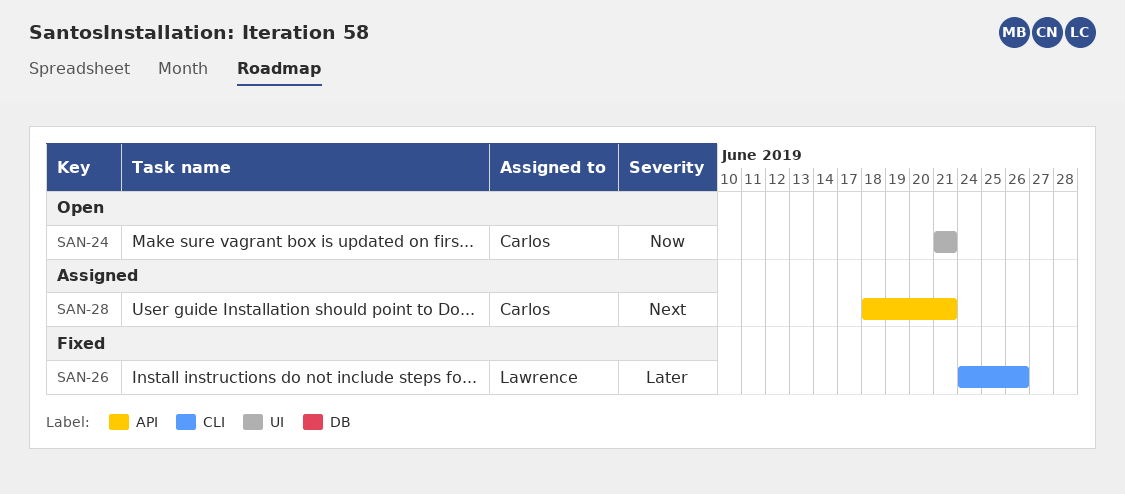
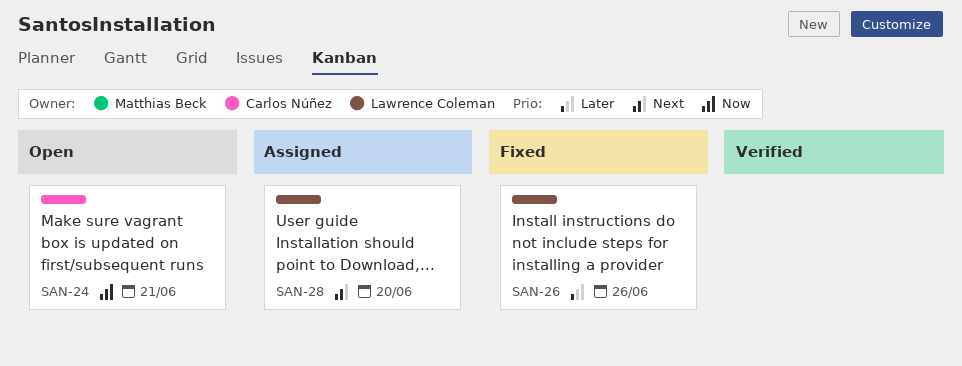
SAN-28, owner: Carlos Núñez -> Lawrence Coleman
SAN-28, due: Jun 21 -> Jun 20

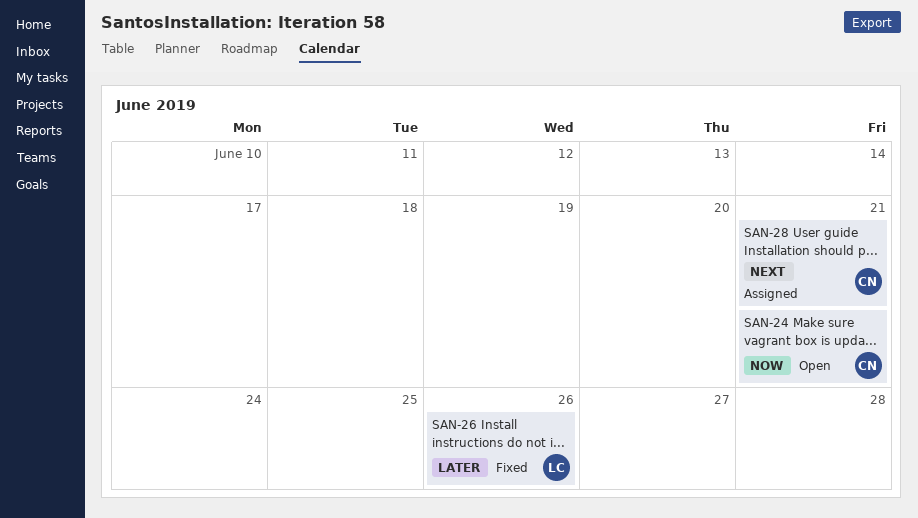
SAN-28, owner: Lawrence Coleman -> Carlos Núñez
SAN-28, due: Jun 20 -> Jun 21

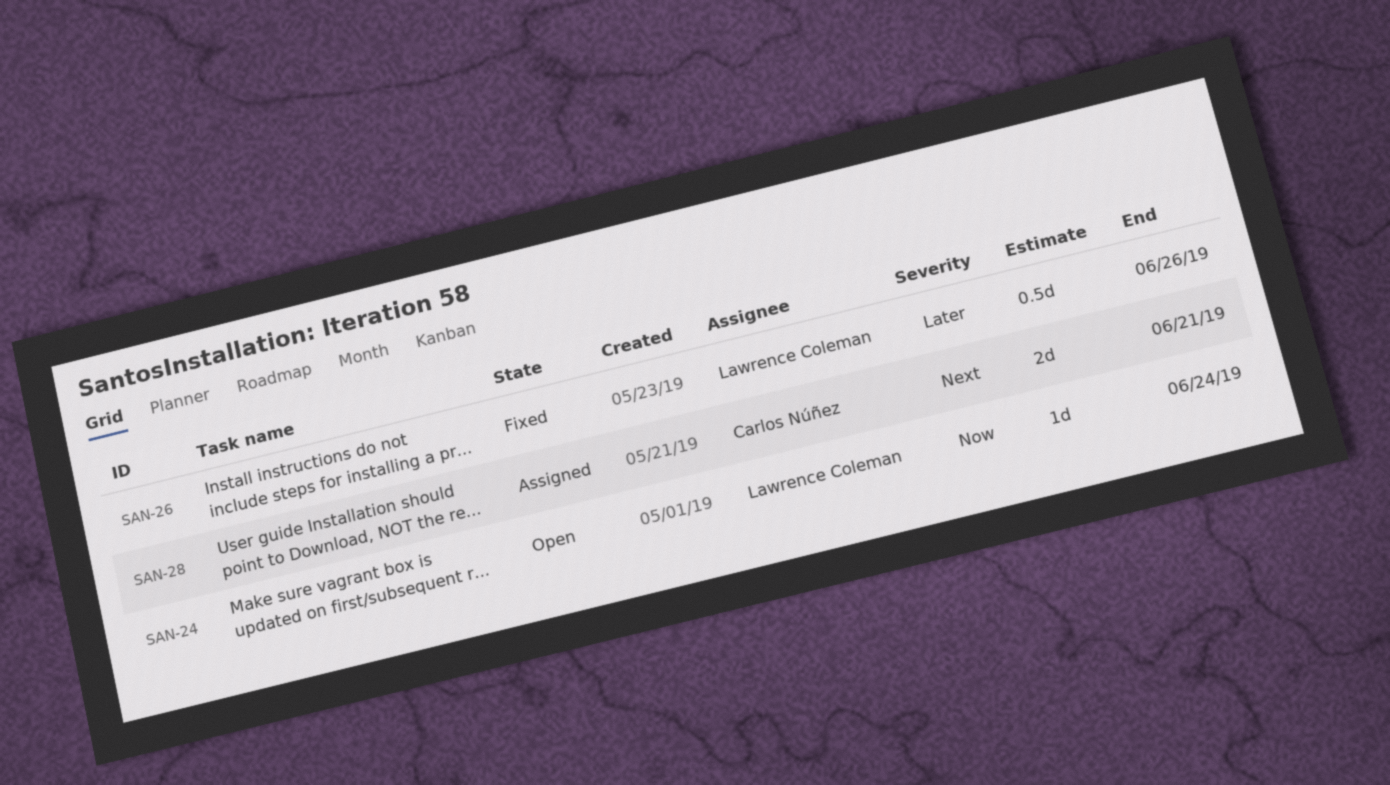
SAN-24, owner: Carlos Núñez -> Lawrence Coleman
SAN-24, due: Jun 21 -> Jun 24

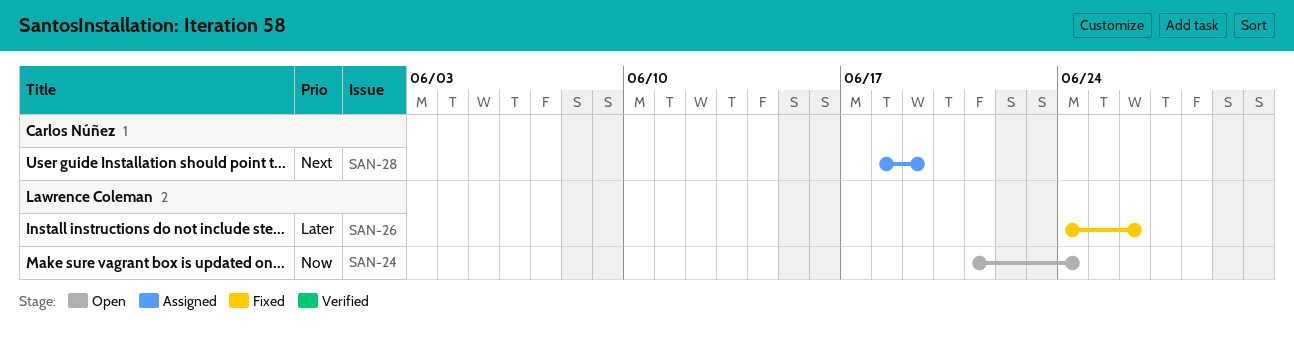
SAN-28, due: Jun 21 -> Jun 19

